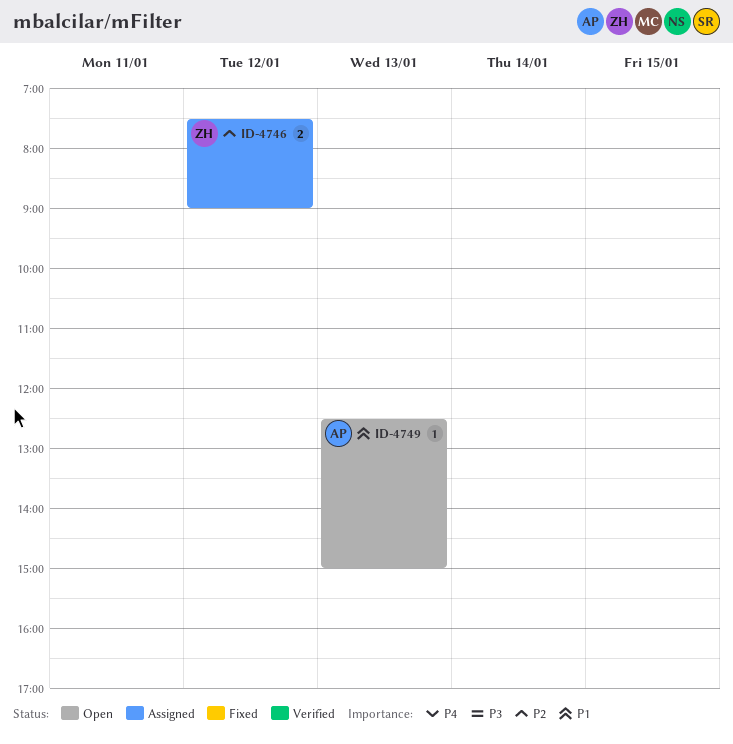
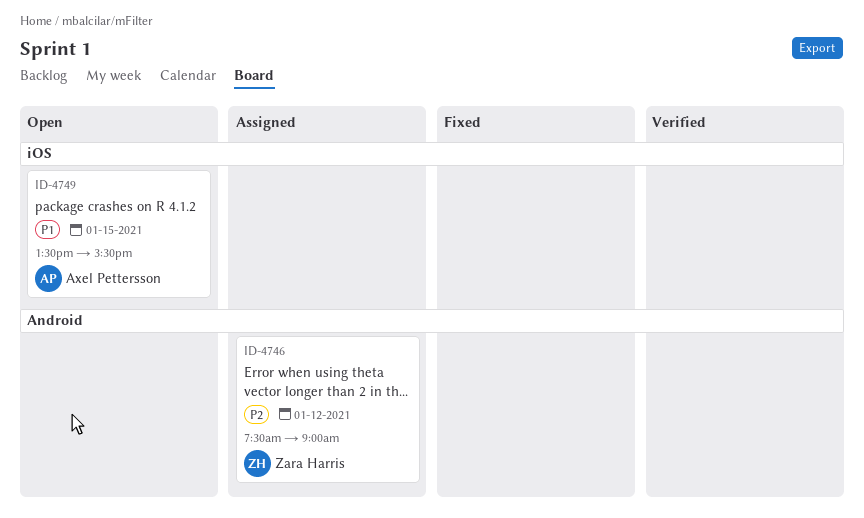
ID-4749, day: Jan 13 -> Jan 15
ID-4749, begins: 12:30 -> 13:30
ID-4749, ends: 15:00 -> 15:30

